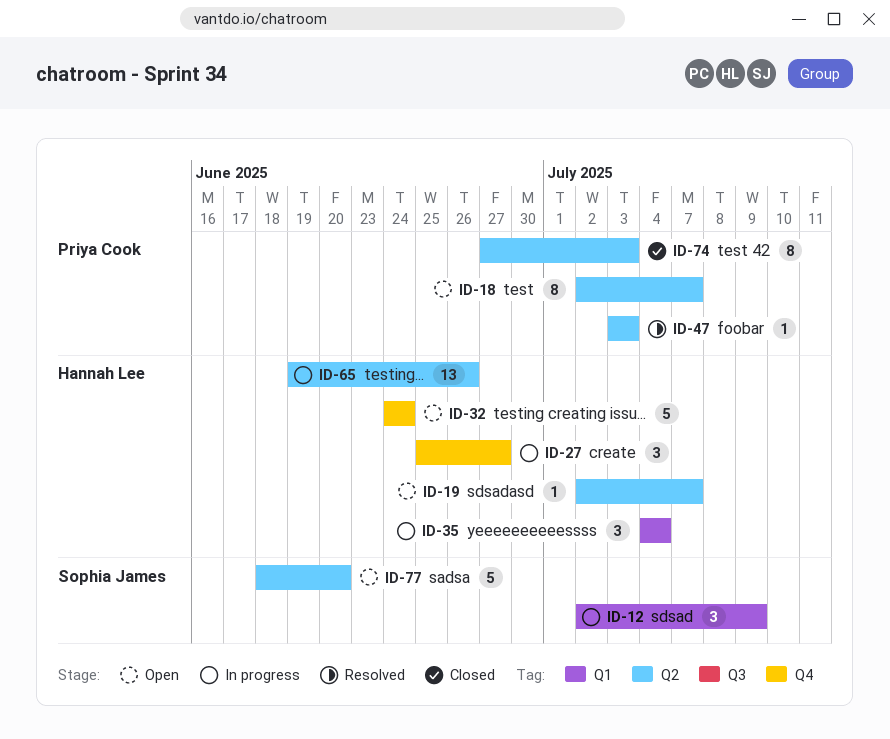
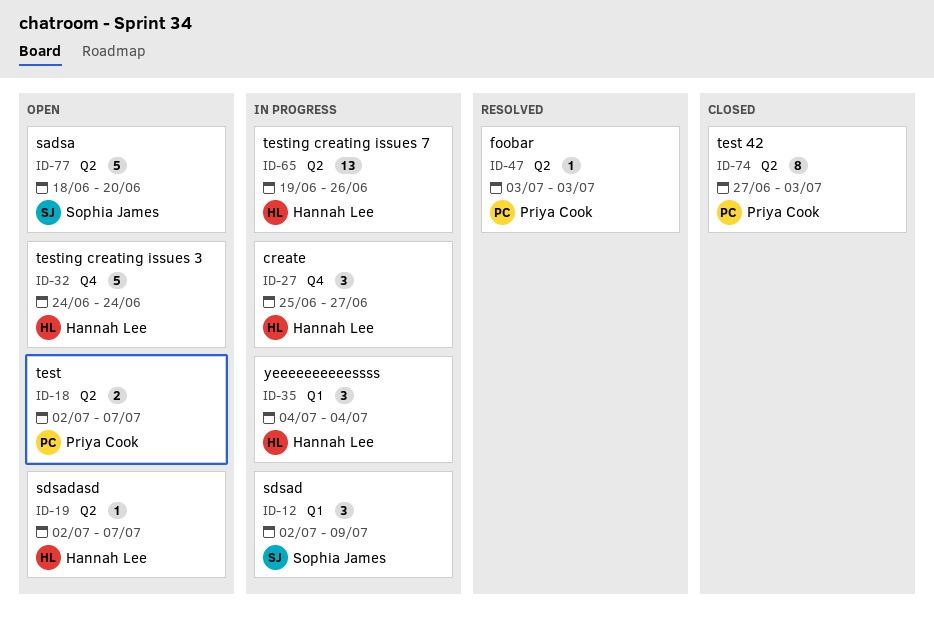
ID-18, estimate: 8 -> 2

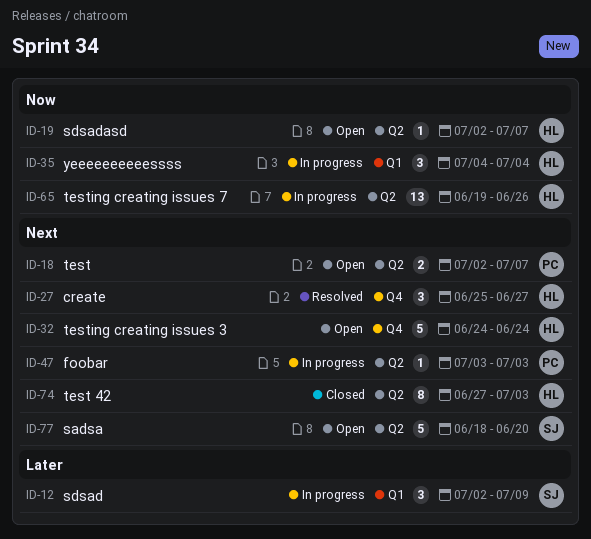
ID-27, status: In progress -> Resolved
ID-47, status: Resolved -> In progress
ID-74, owner: Priya Cook -> Hannah Lee

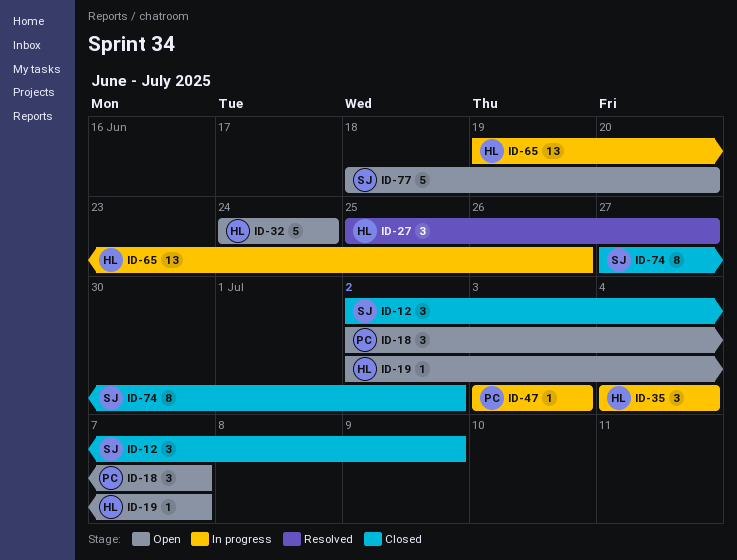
ID-12, status: In progress -> Closed
ID-18, estimate: 2 -> 3
ID-74, owner: HL -> SJ
ID-74, due: Jul 3 -> Jul 2

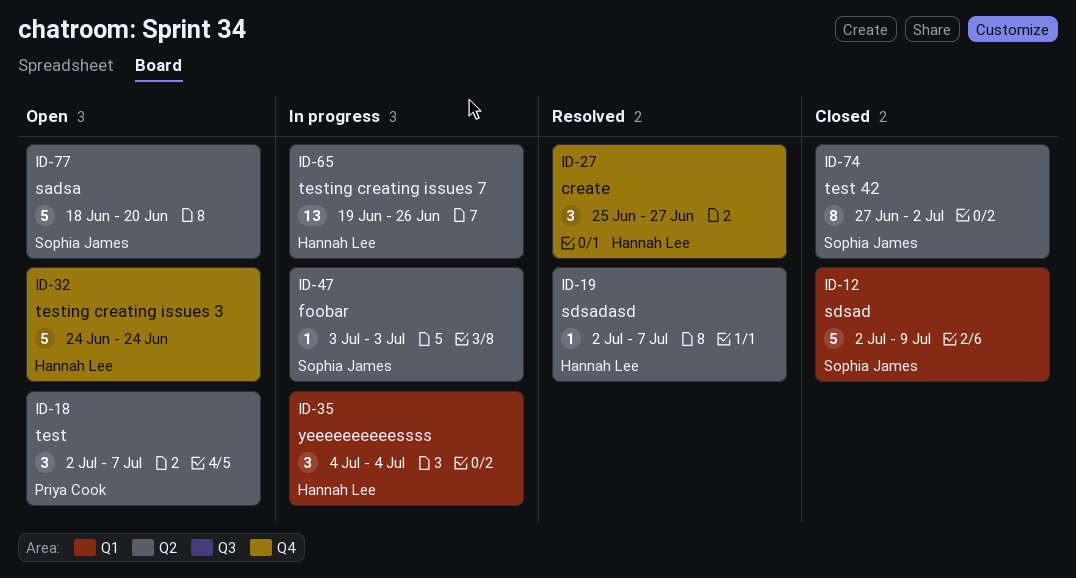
ID-12, estimate: 3 -> 5
ID-19, status: Open -> Resolved
ID-47, owner: Priya Cook -> Sophia James

